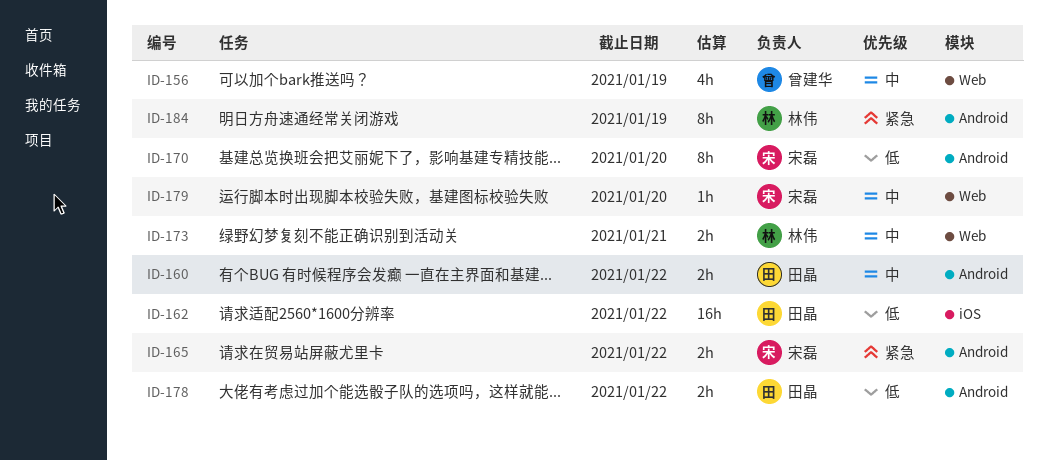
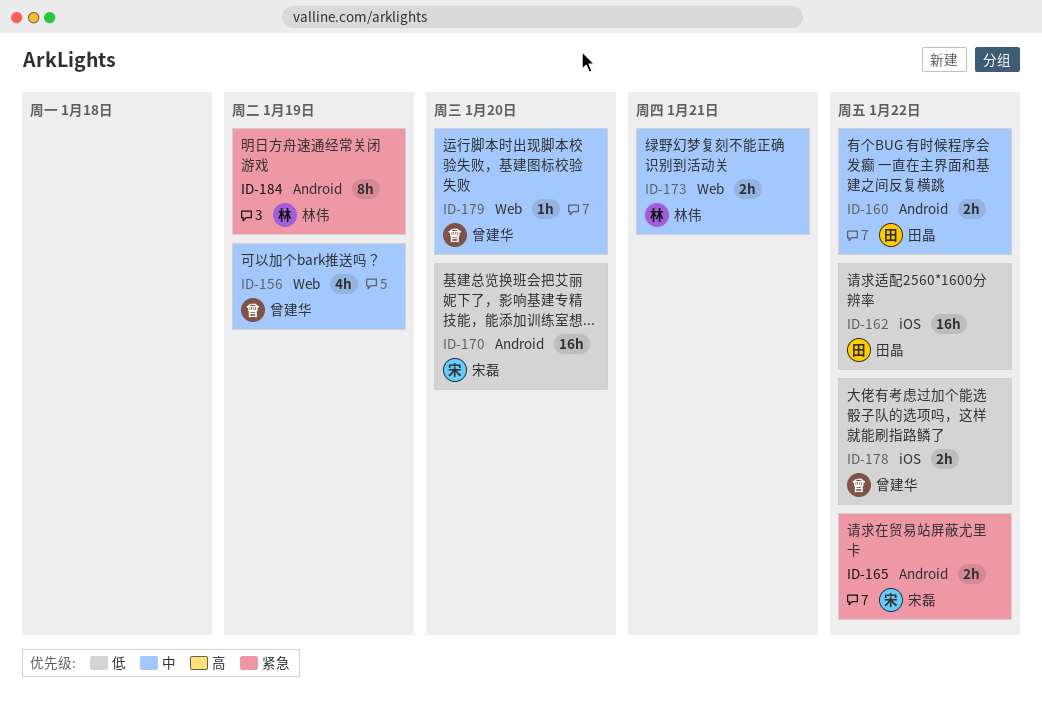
ID-170, estimate: 8h -> 16h
ID-178, owner: 田晶 -> 曾建华
ID-178, label: Android -> iOS
ID-179, owner: 宋磊 -> 曾建华

